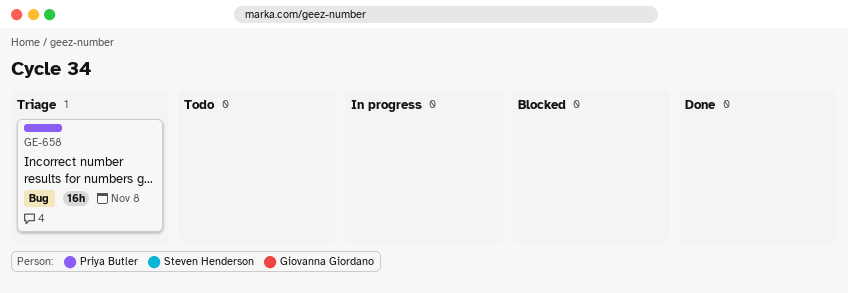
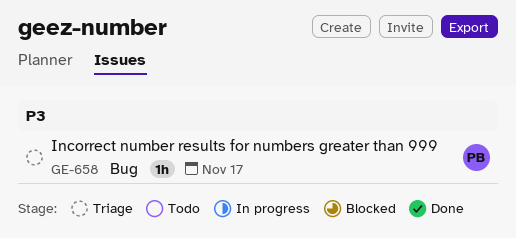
GE-658, estimate: 16h -> 1h
GE-658, due: Nov 8 -> Nov 17

